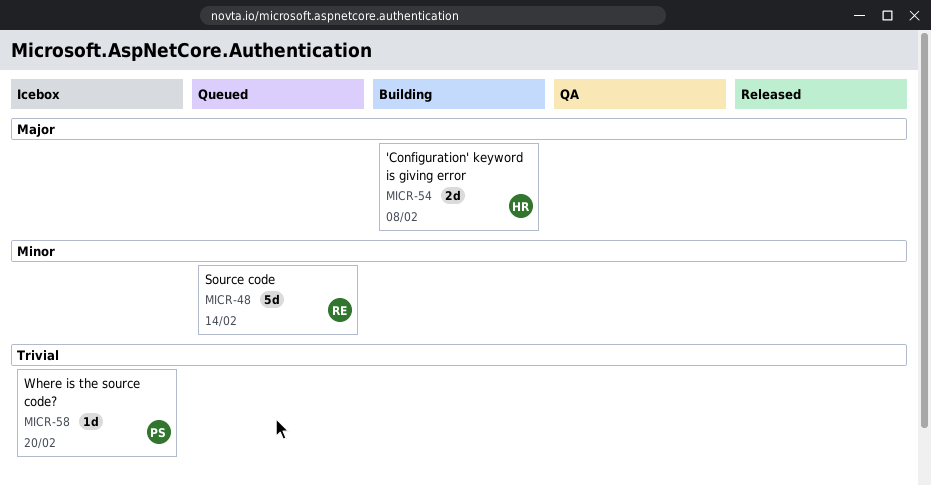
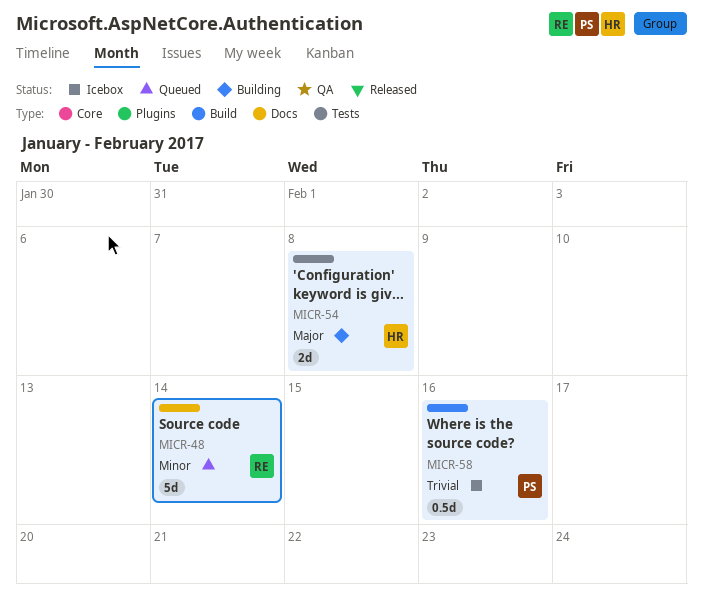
MICR-58, estimate: 1d -> 0.5d
MICR-58, due: Feb 20 -> Feb 16

